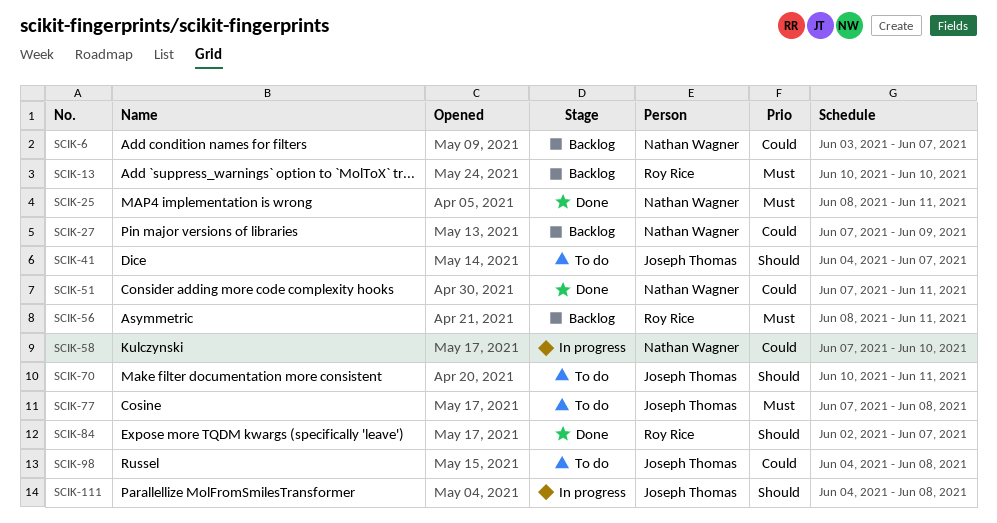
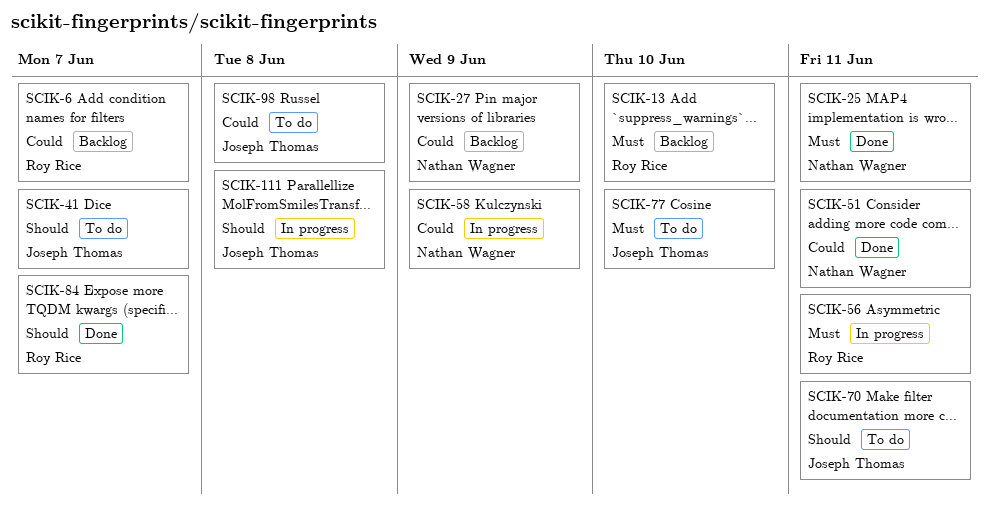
SCIK-6, owner: Nathan Wagner -> Roy Rice
SCIK-56, status: Backlog -> In progress
SCIK-58, due: Jun 10 -> Jun 9
SCIK-77, due: Jun 8 -> Jun 10

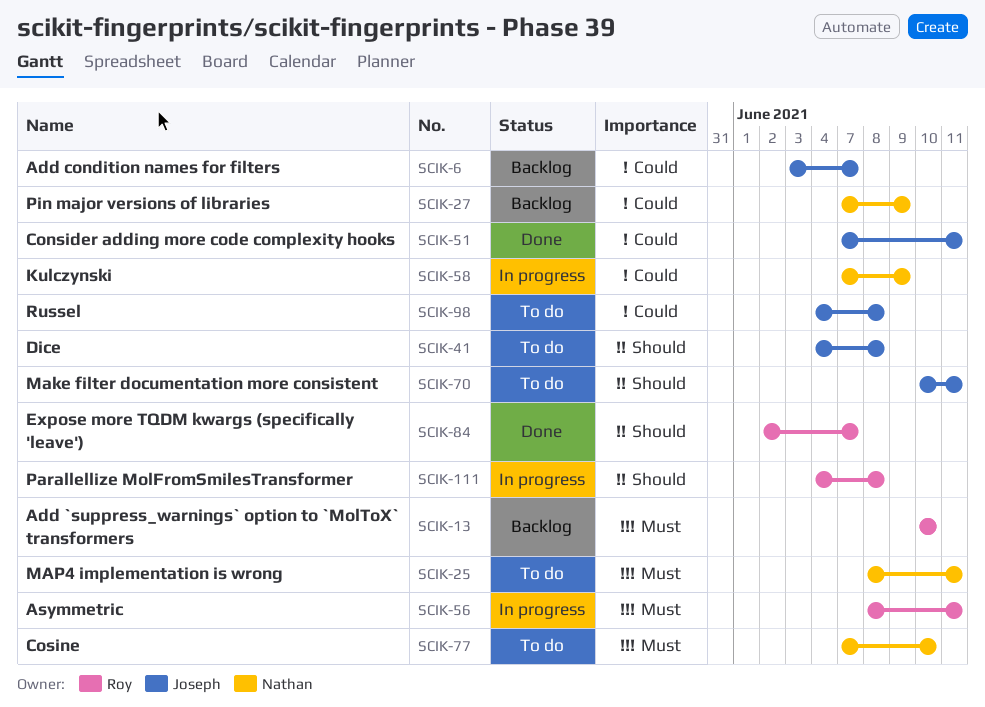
SCIK-6, owner: Roy Rice -> Joseph Thomas
SCIK-25, status: Done -> To do
SCIK-41, due: Jun 7 -> Jun 8
SCIK-51, owner: Nathan Wagner -> Joseph Thomas
SCIK-77, owner: Joseph Thomas -> Nathan Wagner
SCIK-111, owner: Joseph Thomas -> Roy Rice

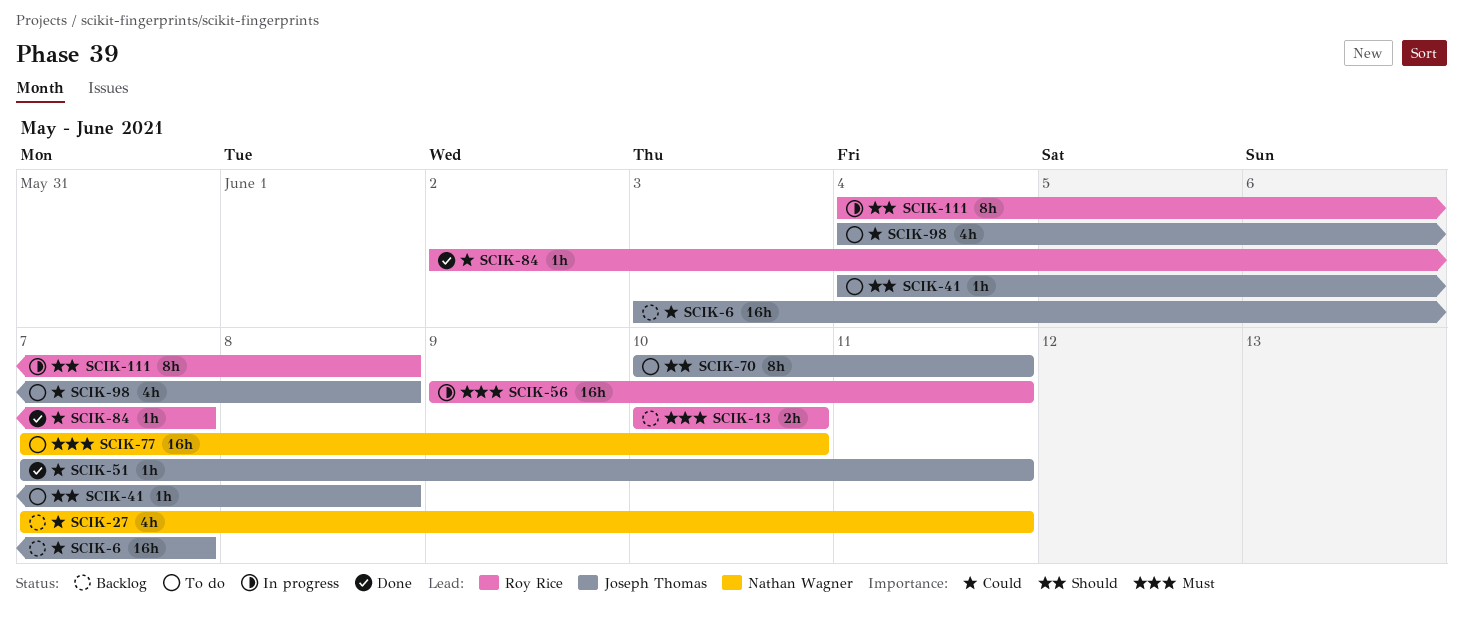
SCIK-25: present -> none
SCIK-27, due: Jun 9 -> Jun 11
SCIK-56, start: Jun 8 -> Jun 9
SCIK-58: present -> none
SCIK-84, priority: Should -> Could

